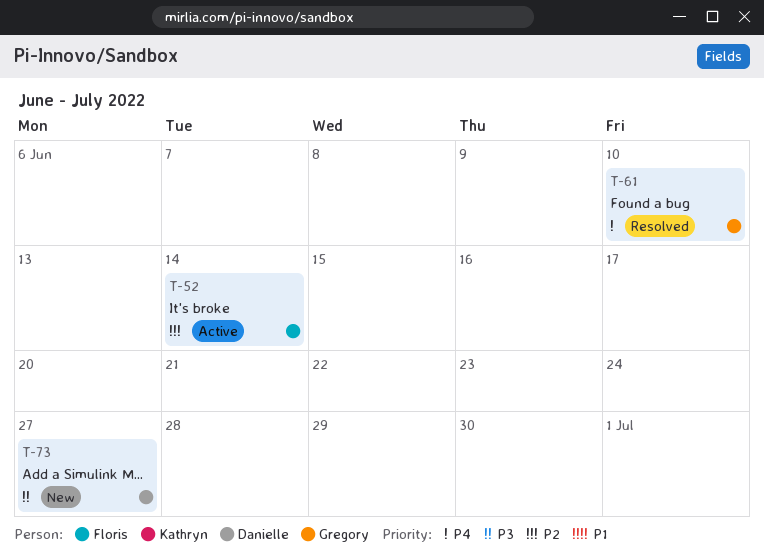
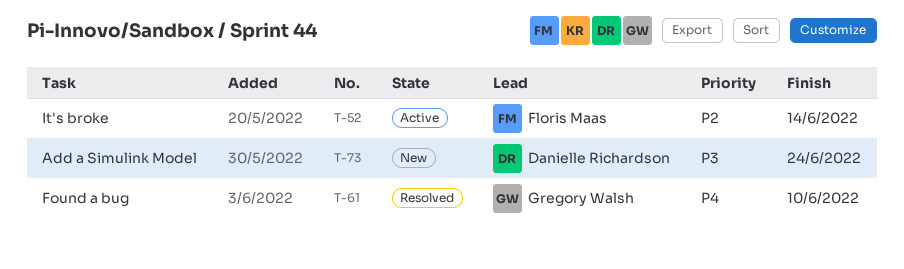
T-73, due: Jun 27 -> Jun 24

